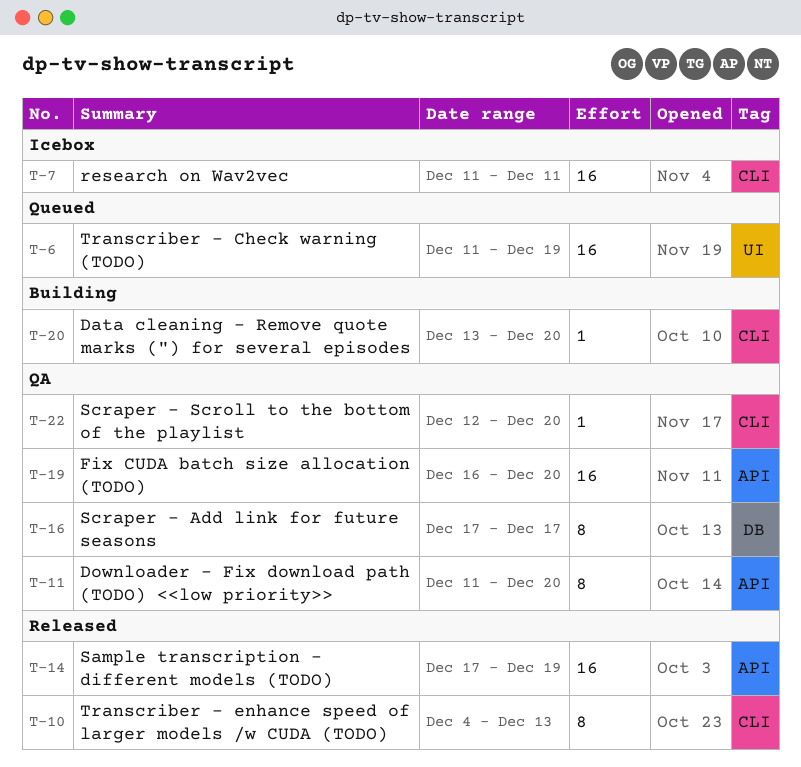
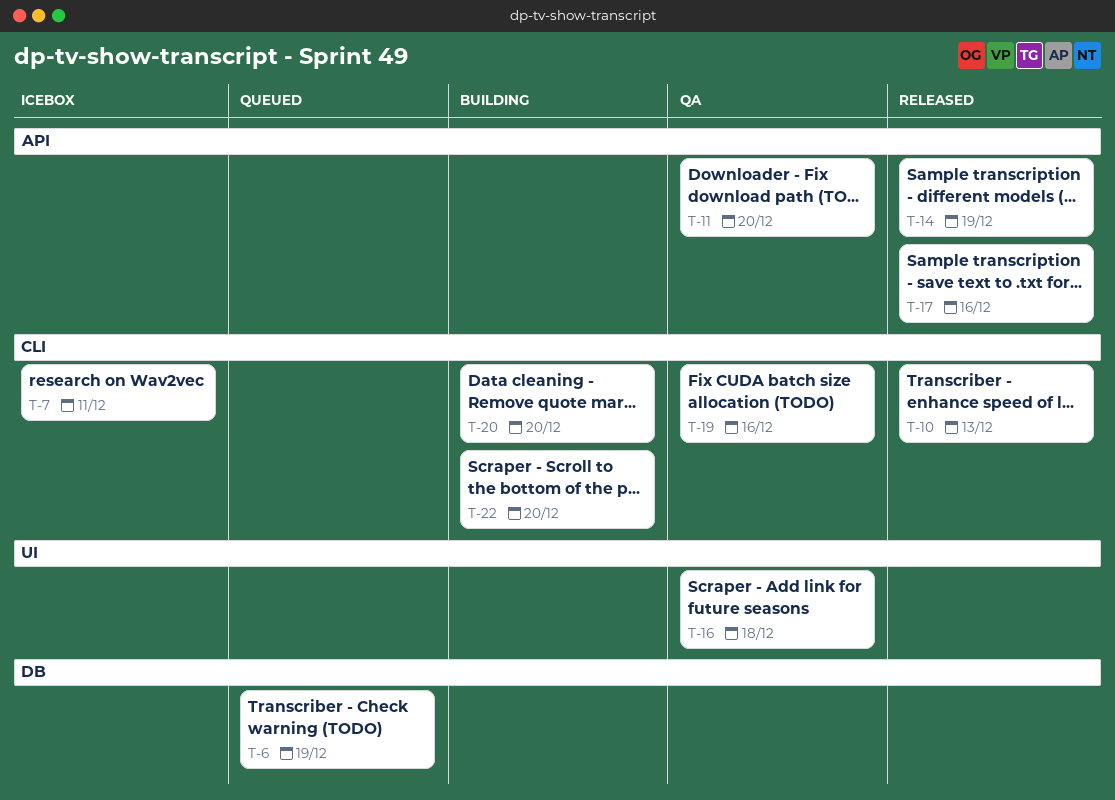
T-6, label: UI -> DB
T-16, label: DB -> UI
T-16, due: Dec 17 -> Dec 18
T-17: none -> present
T-19, label: API -> CLI
T-19, due: Dec 20 -> Dec 16
T-22, status: QA -> Building

